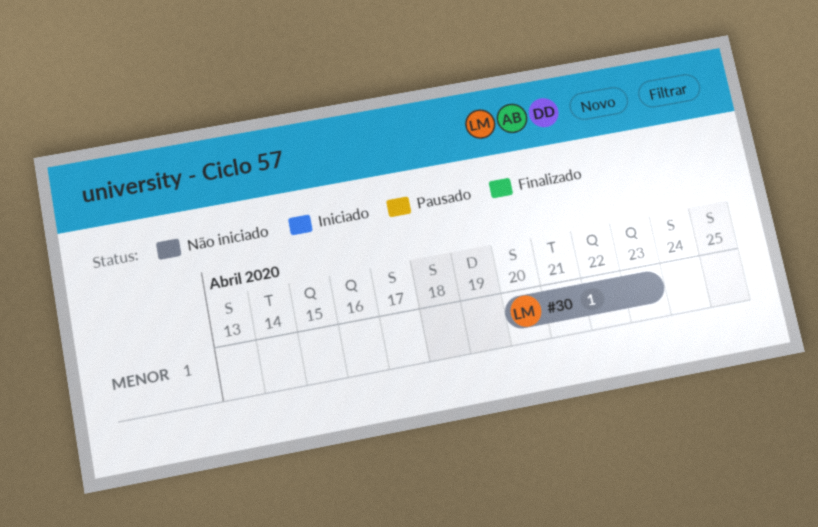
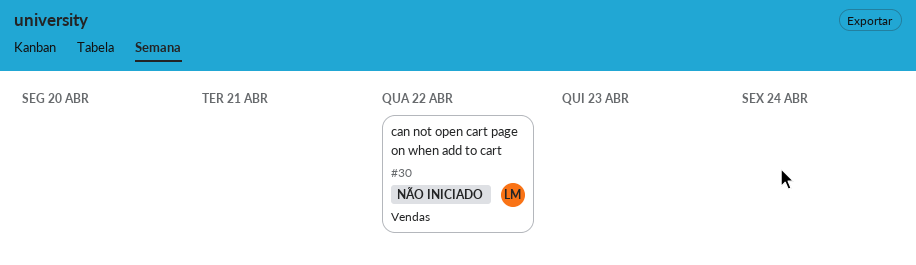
#30, due: Apr 23 -> Apr 22

